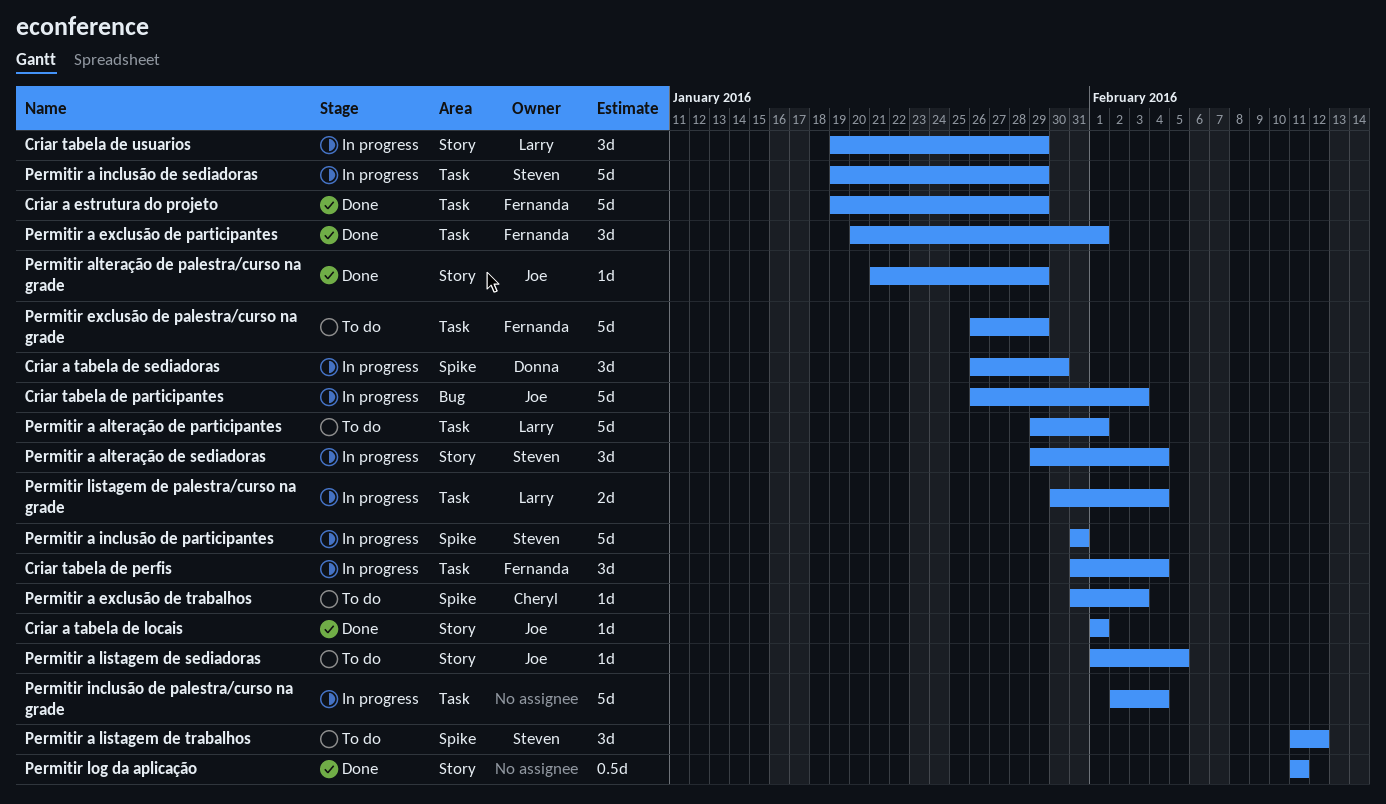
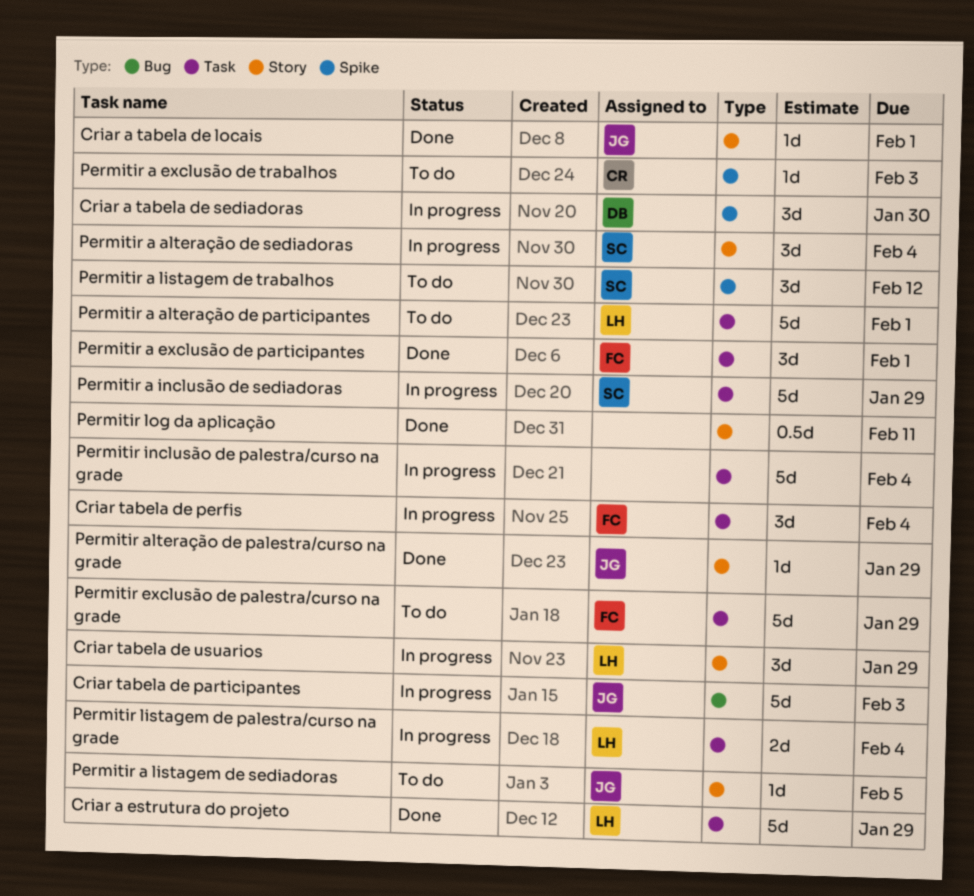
Criar a estrutura do projeto, owner: Fernanda -> Larry
Permitir a inclusão de participantes: present -> none

